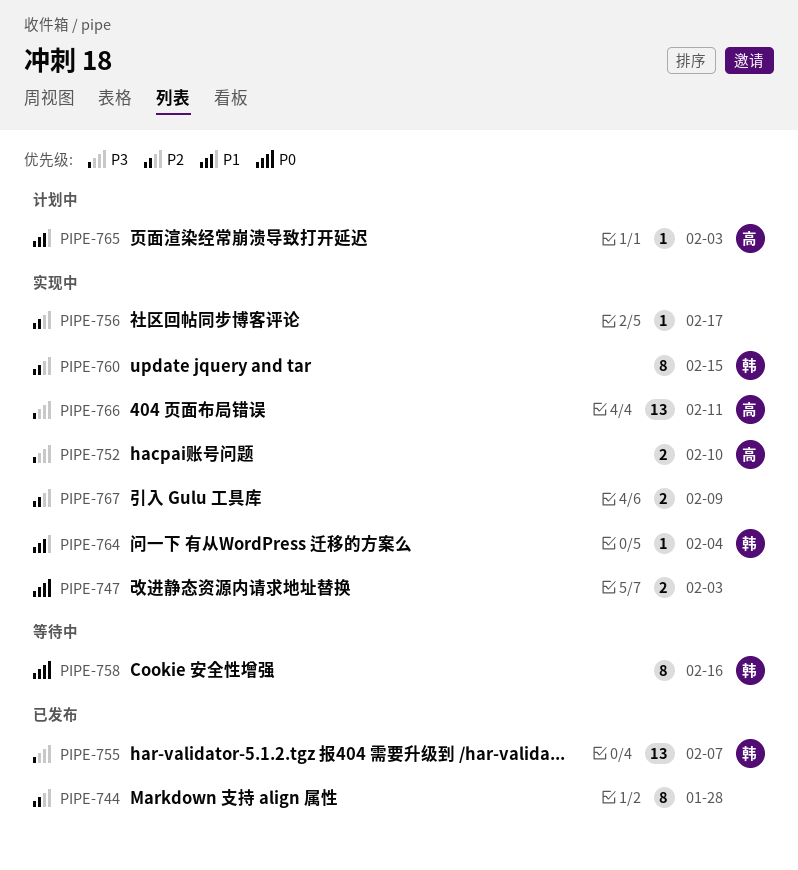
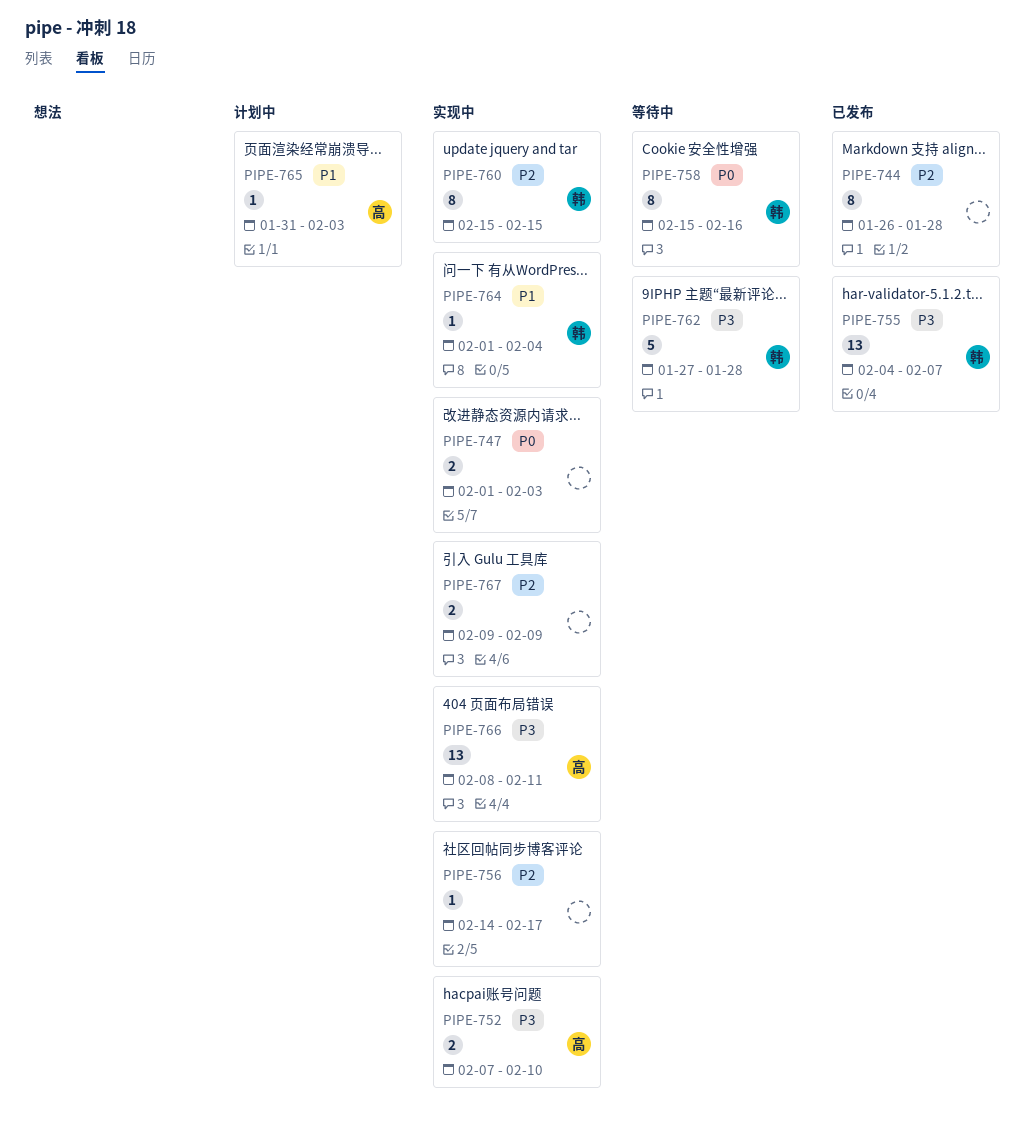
PIPE-762: none -> present

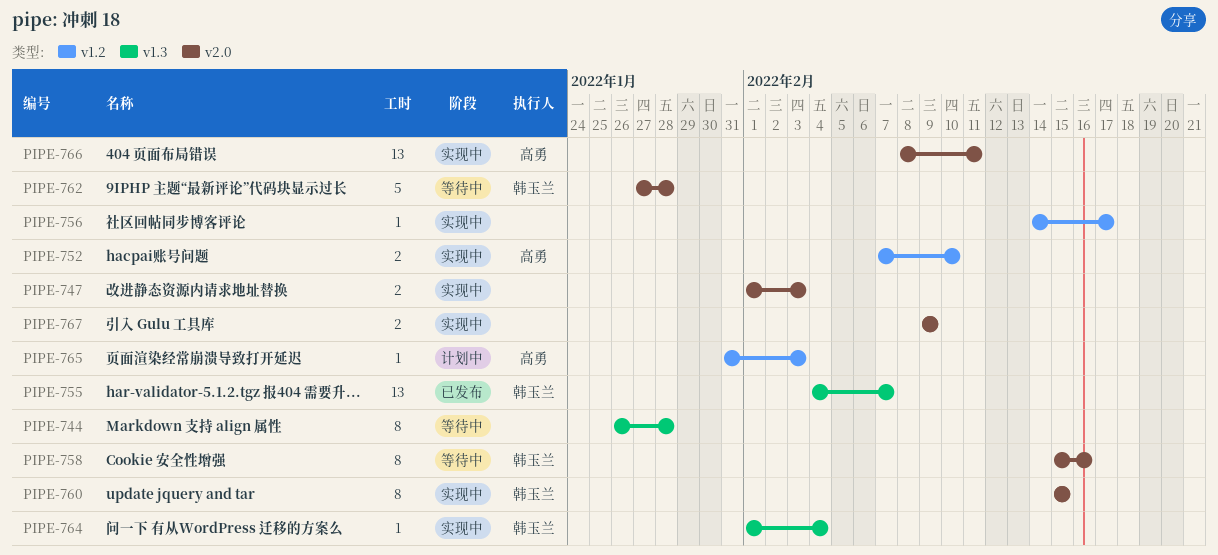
PIPE-744, status: 已发布 -> 等待中

